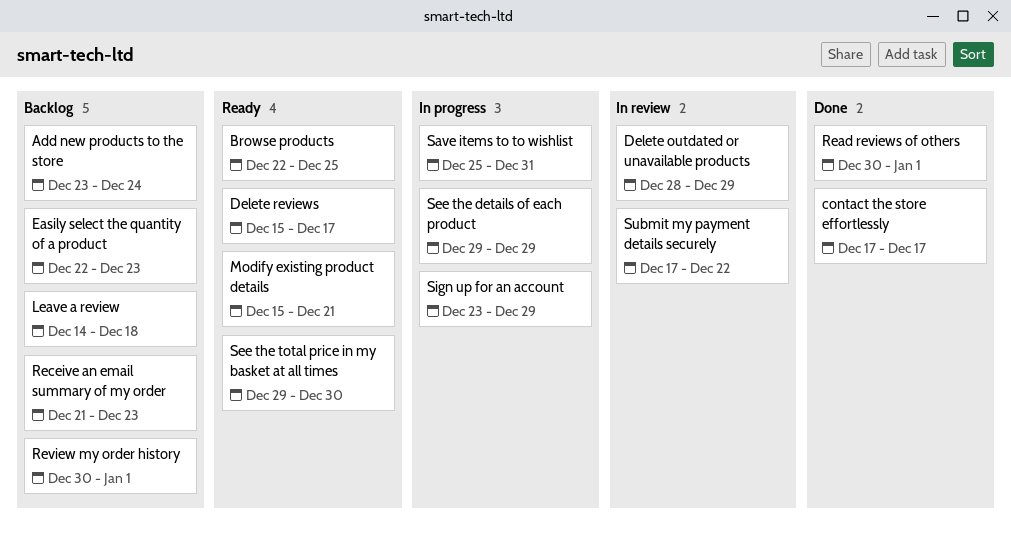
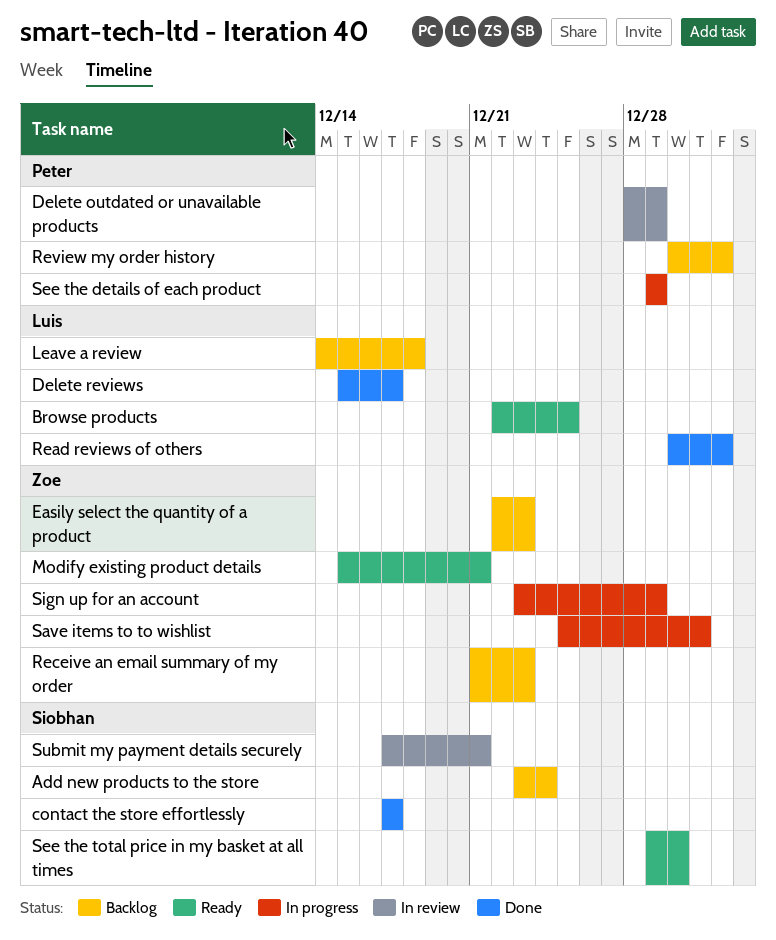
Delete reviews, status: Ready -> Done
Submit my payment details securely, due: Dec 22 -> Dec 21

